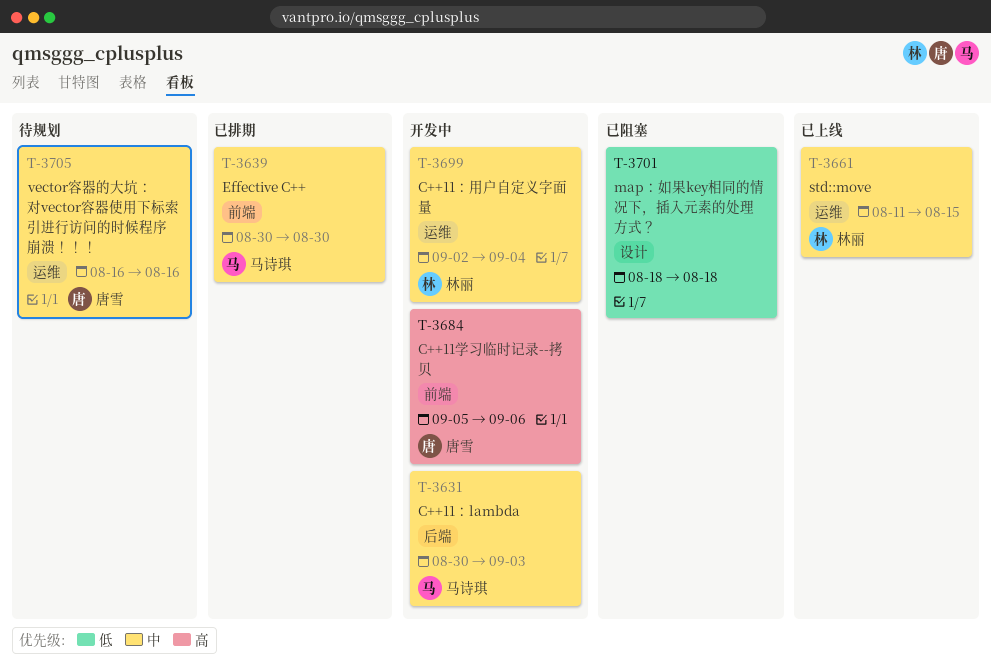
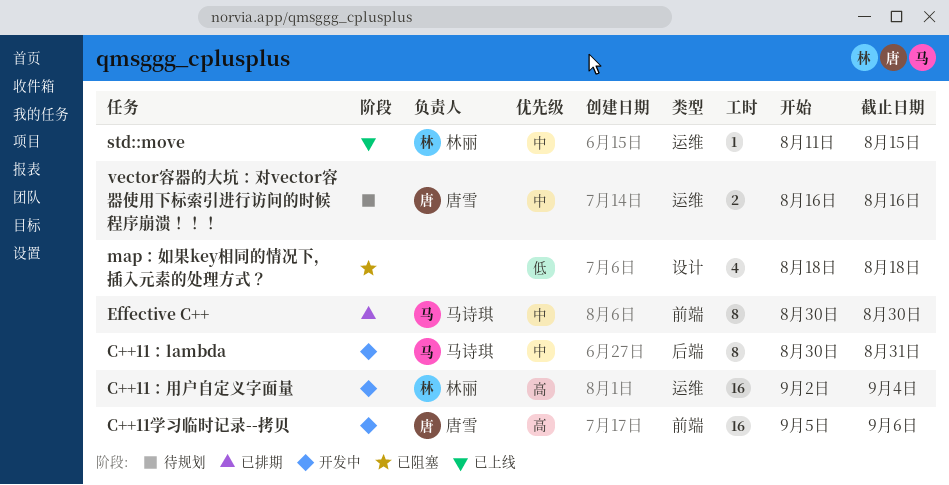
C++11：lambda, due: Sep 3 -> Aug 31
C++11：用户自定义字面量, priority: 中 -> 高

